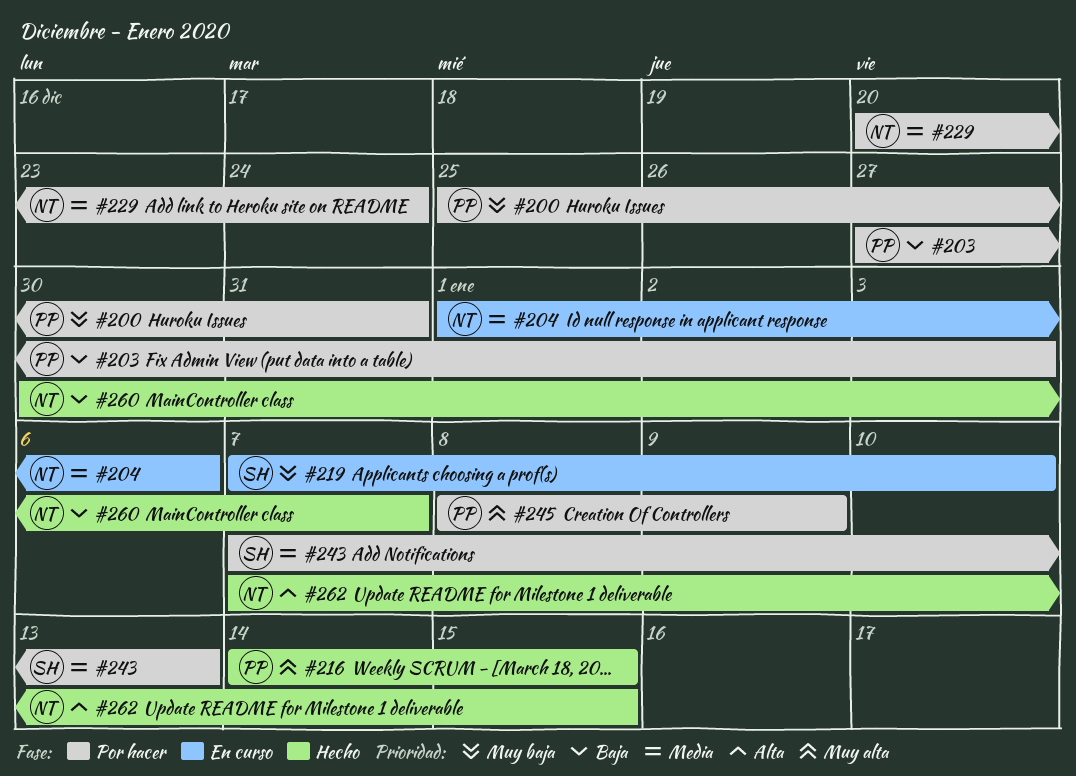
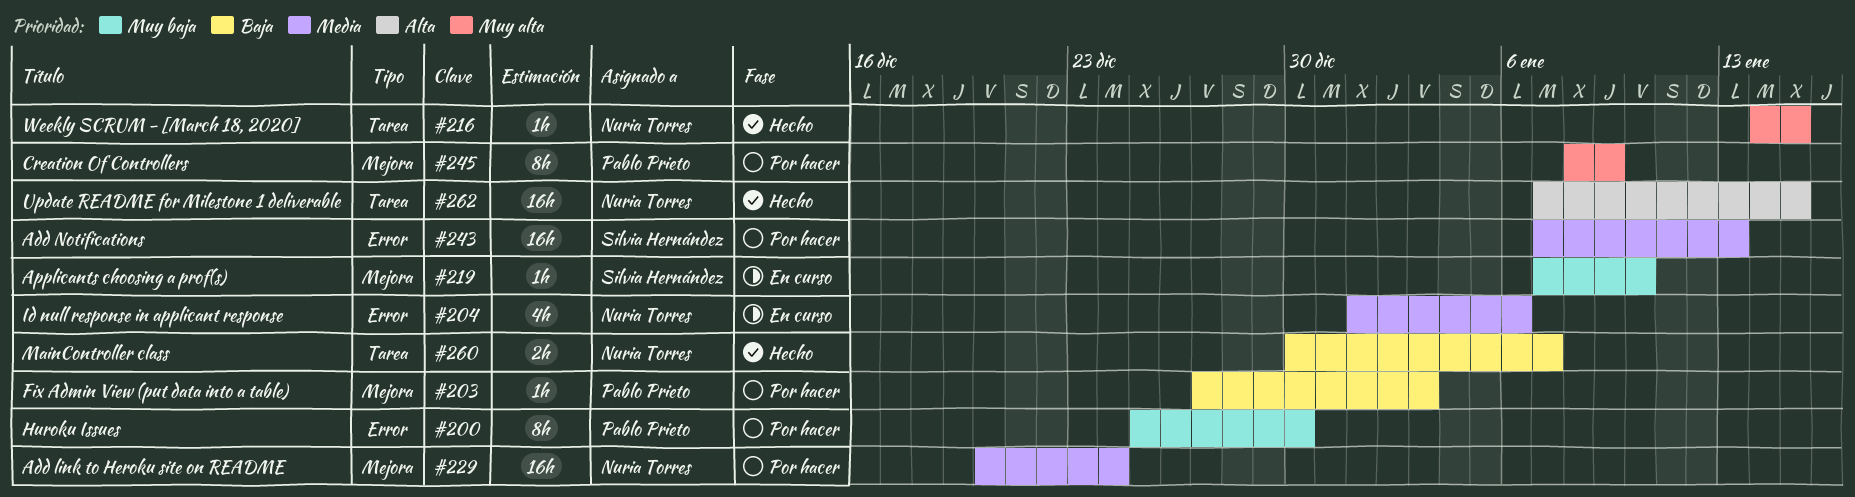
#200, due: Dec 31 -> Dec 30
#216, owner: Pablo Prieto -> Nuria Torres

